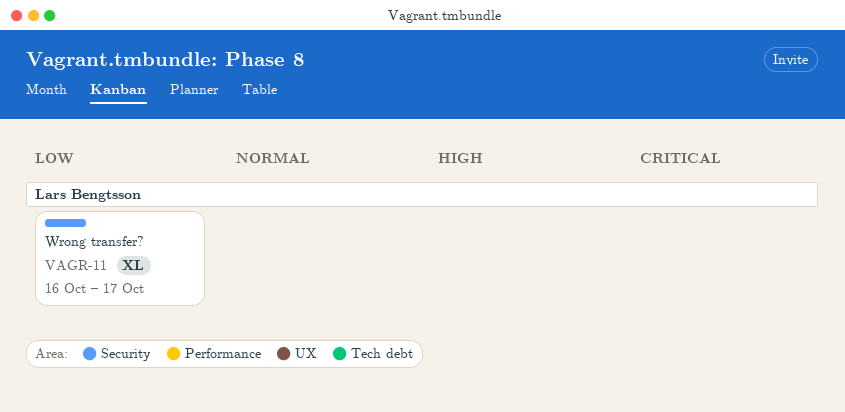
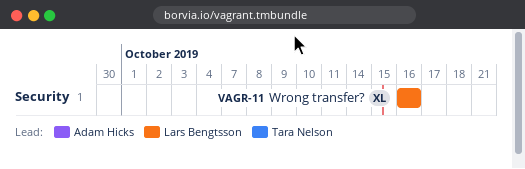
VAGR-11, due: Oct 17 -> Oct 16

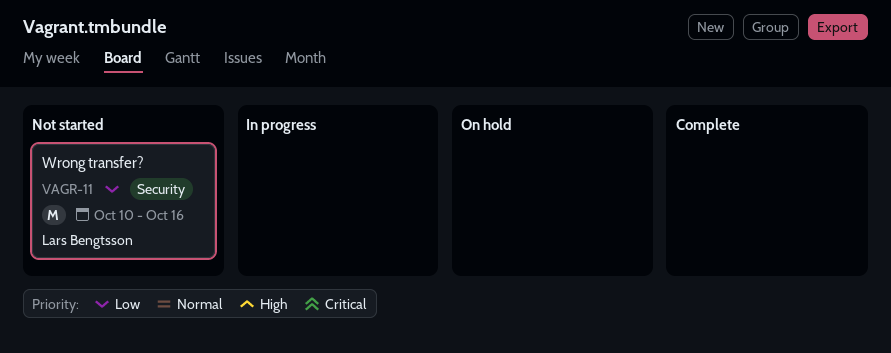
VAGR-11, estimate: XL -> M
VAGR-11, start: Oct 16 -> Oct 10

